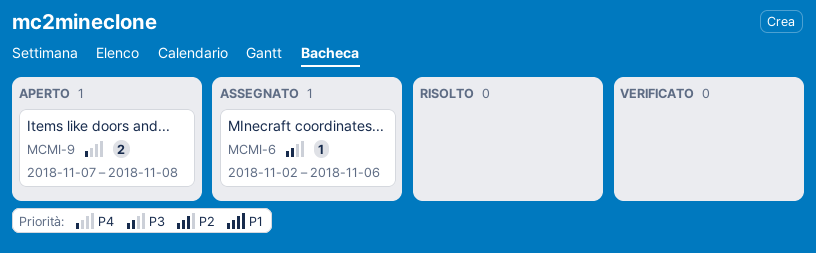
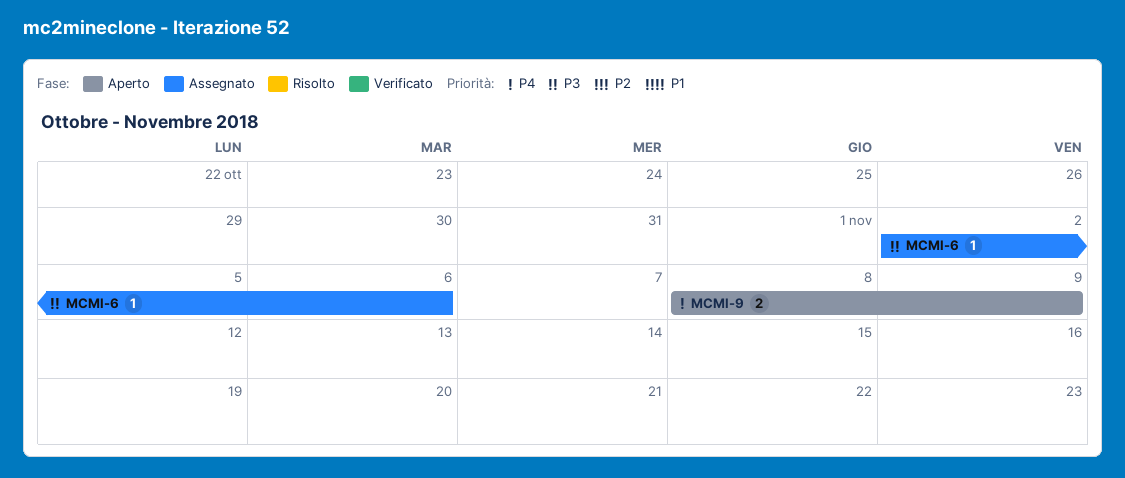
MCMI-9, start: Nov 7 -> Nov 8
MCMI-9, due: Nov 8 -> Nov 9

